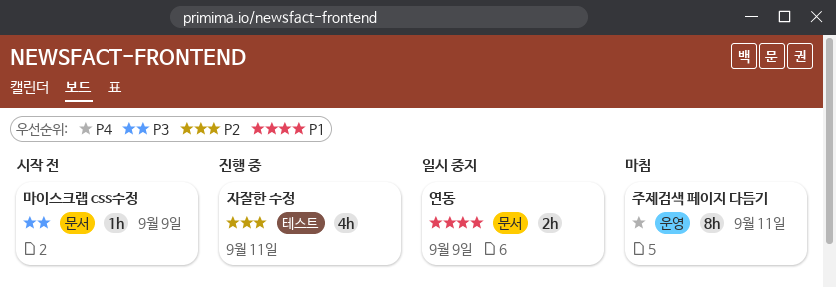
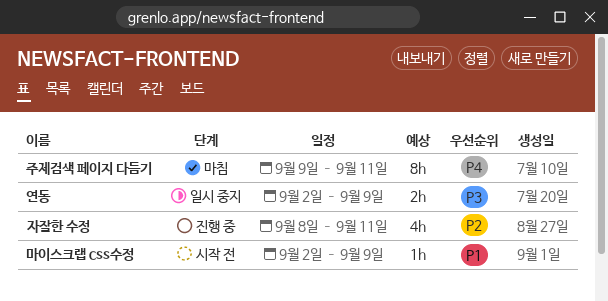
마이스크랩 css수정, priority: P3 -> P1
연동, priority: P1 -> P3

